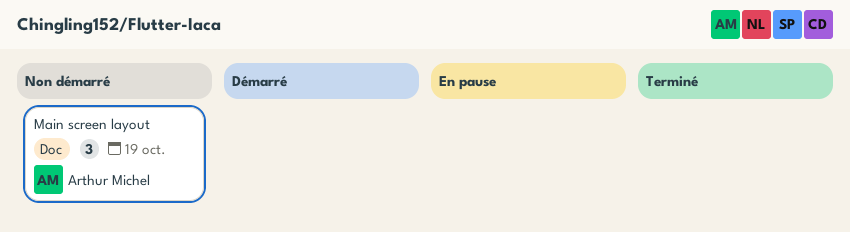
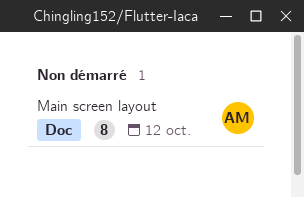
Main screen layout, estimate: 3 -> 8
Main screen layout, due: Oct 19 -> Oct 12

